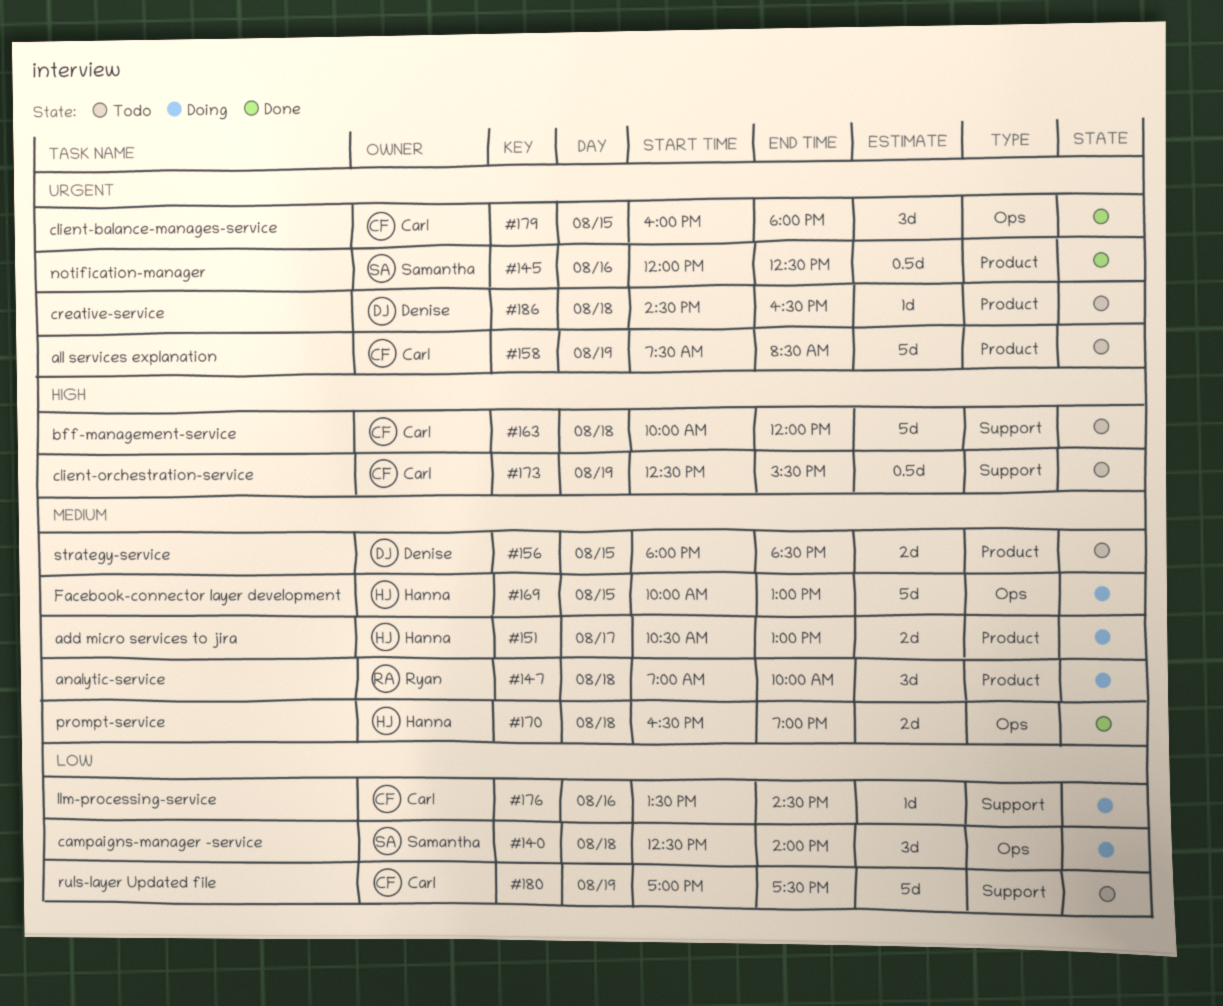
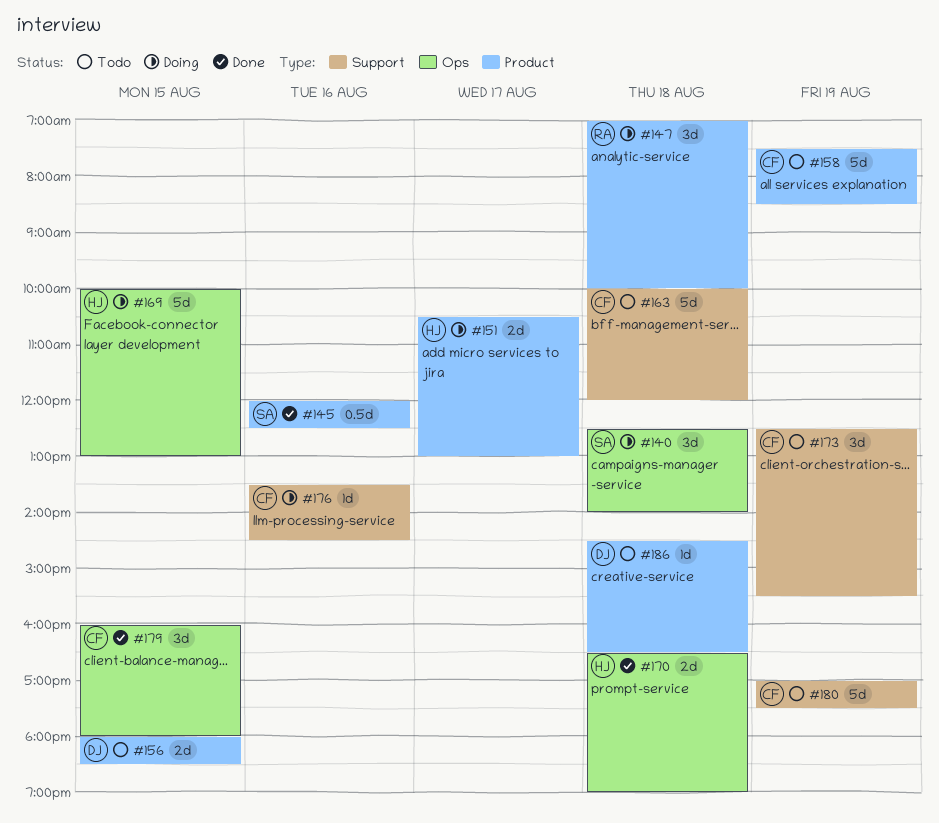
#173, estimate: 0.5d -> 3d

